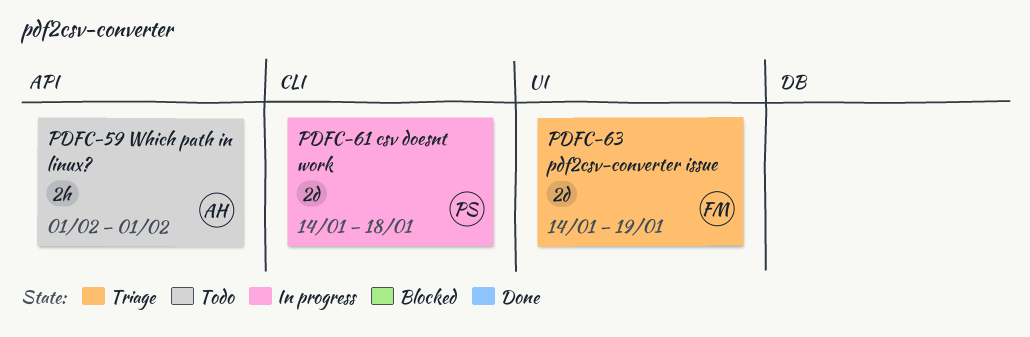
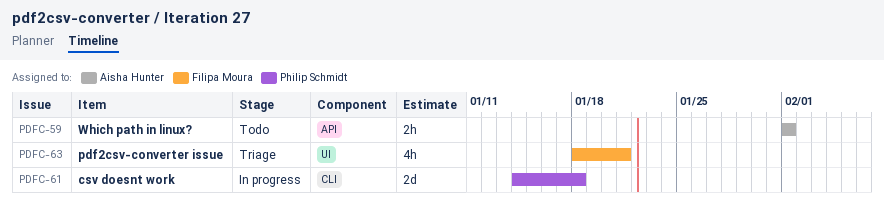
PDFC-63, estimate: 2d -> 4h
PDFC-63, start: Jan 14 -> Jan 18
PDFC-63, due: Jan 19 -> Jan 21

